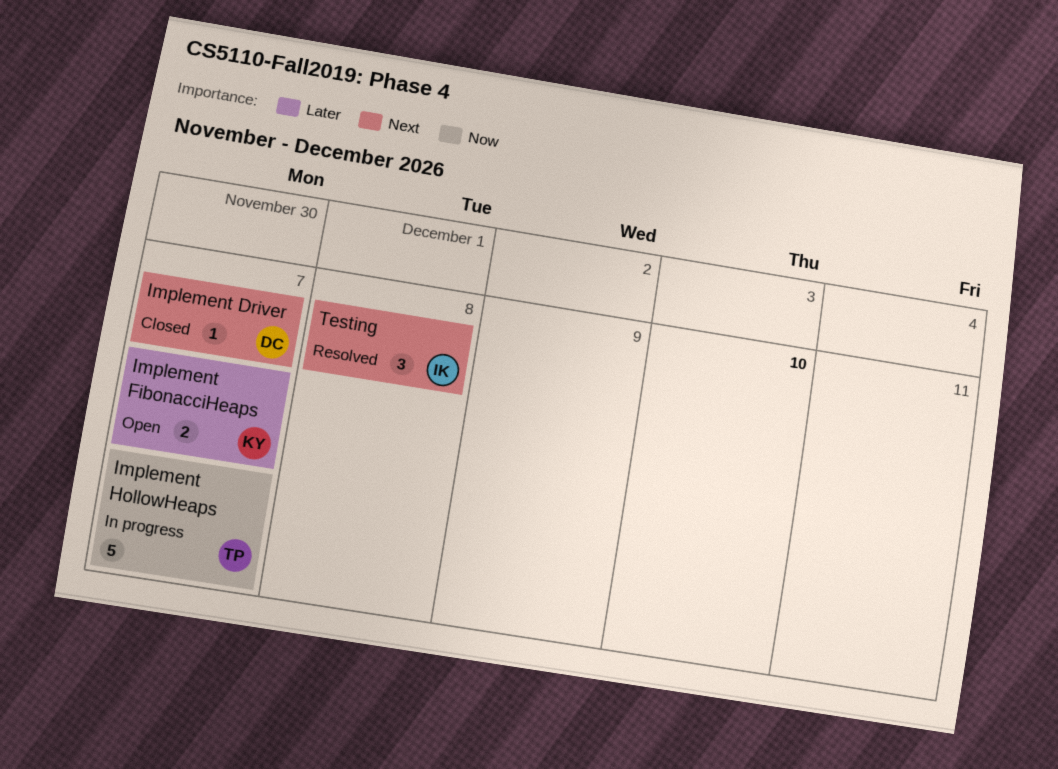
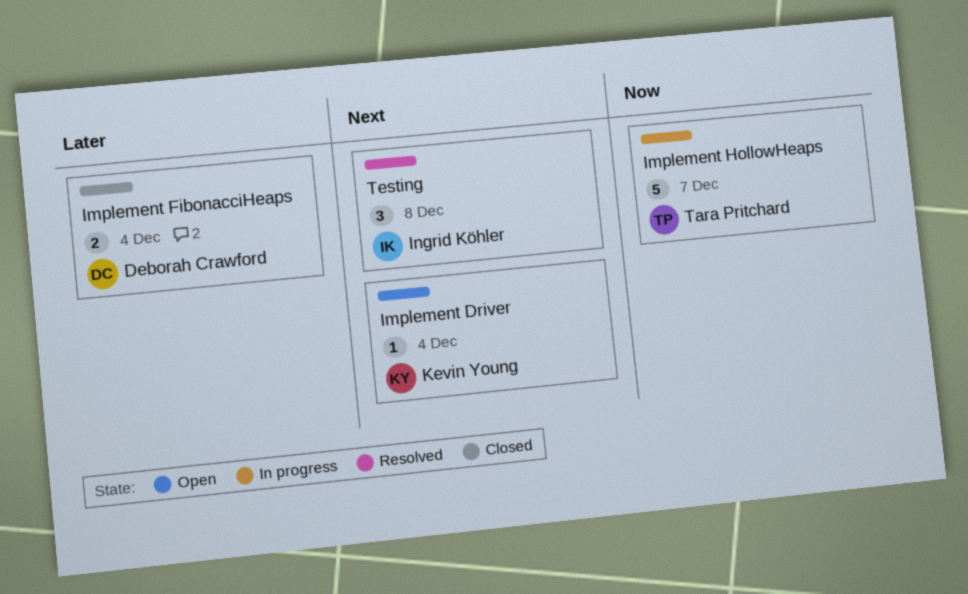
Implement Driver, status: Closed -> Open
Implement Driver, owner: Deborah Crawford -> Kevin Young
Implement Driver, due: Dec 7 -> Dec 4
Implement FibonacciHeaps, status: Open -> Closed
Implement FibonacciHeaps, owner: Kevin Young -> Deborah Crawford
Implement FibonacciHeaps, due: Dec 7 -> Dec 4

